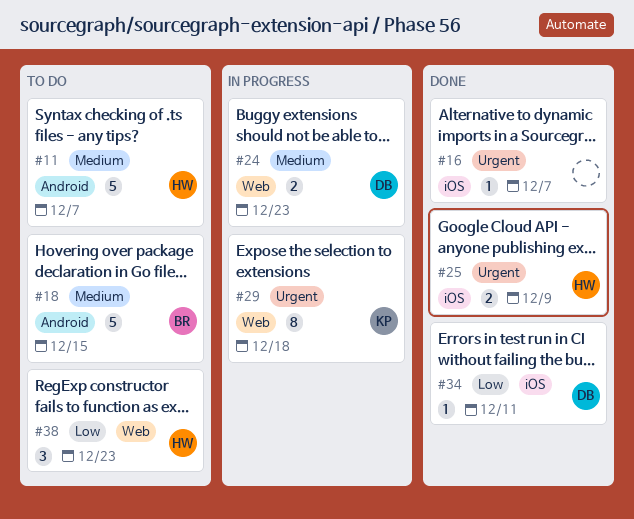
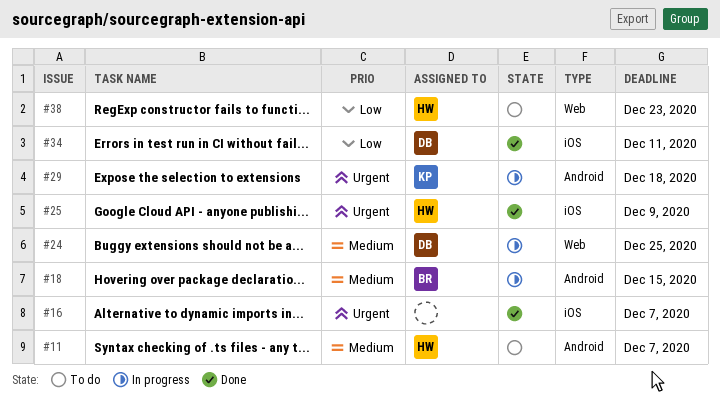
#18, status: To do -> In progress
#24, due: Dec 23 -> Dec 25
#29, label: Web -> Android

